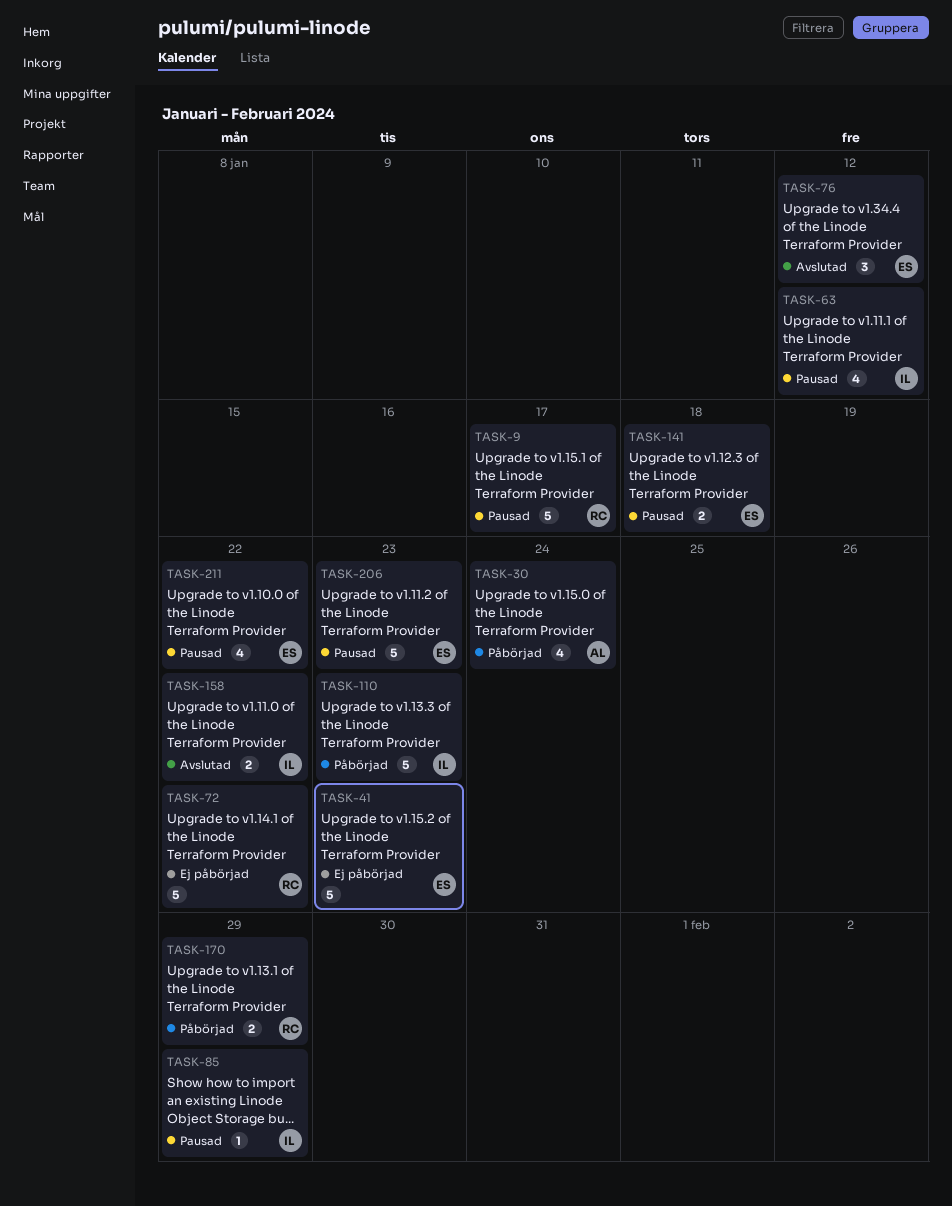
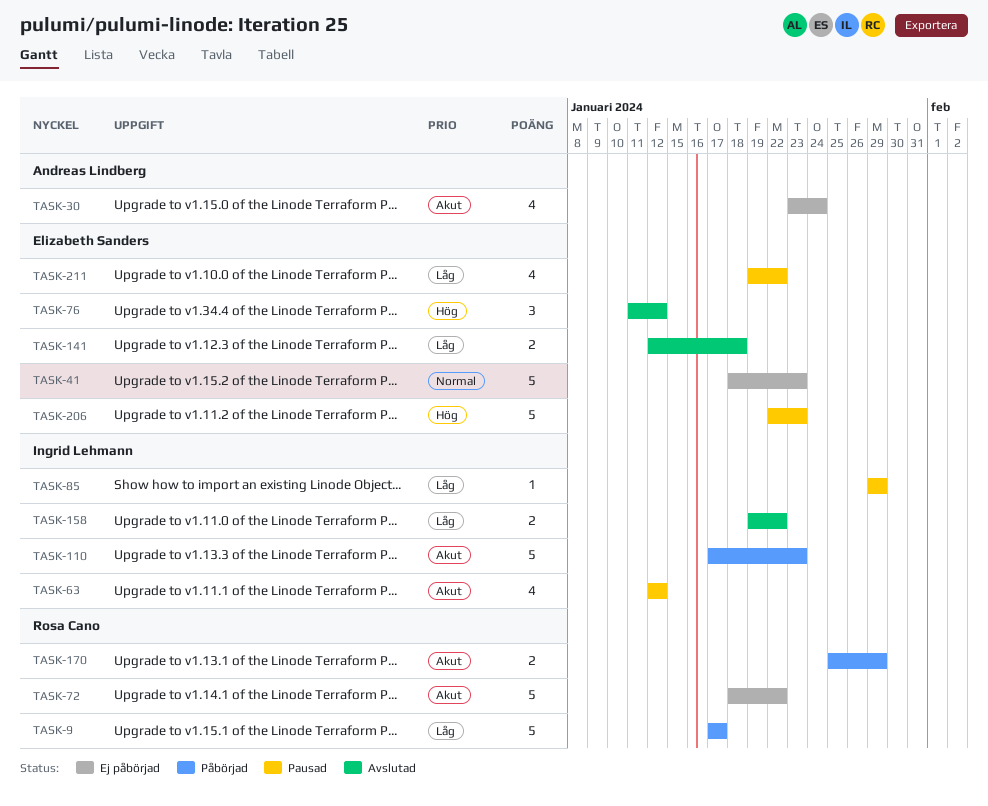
TASK-9, status: Pausad -> Påbörjad
TASK-30, status: Påbörjad -> Ej påbörjad
TASK-141, status: Pausad -> Avslutad

